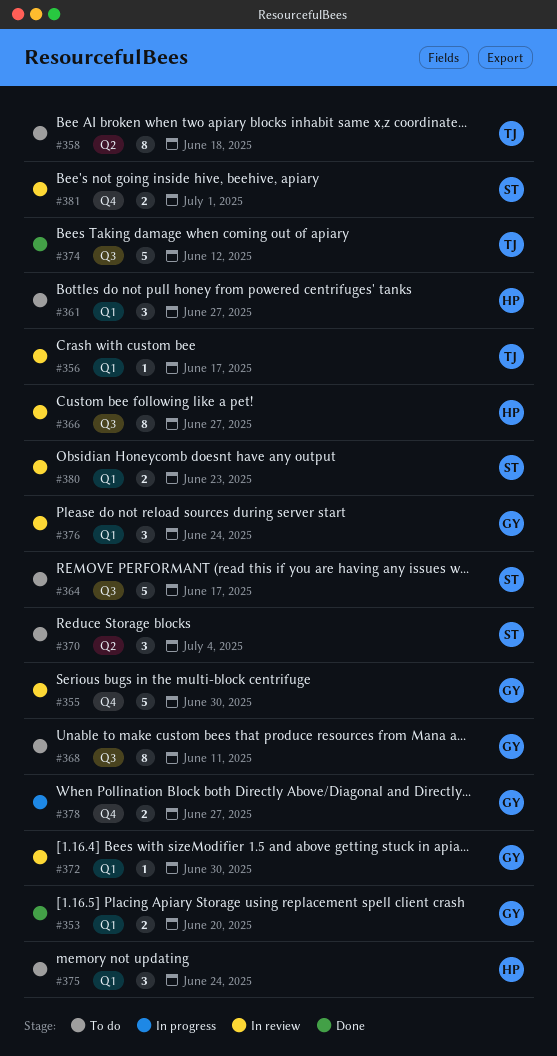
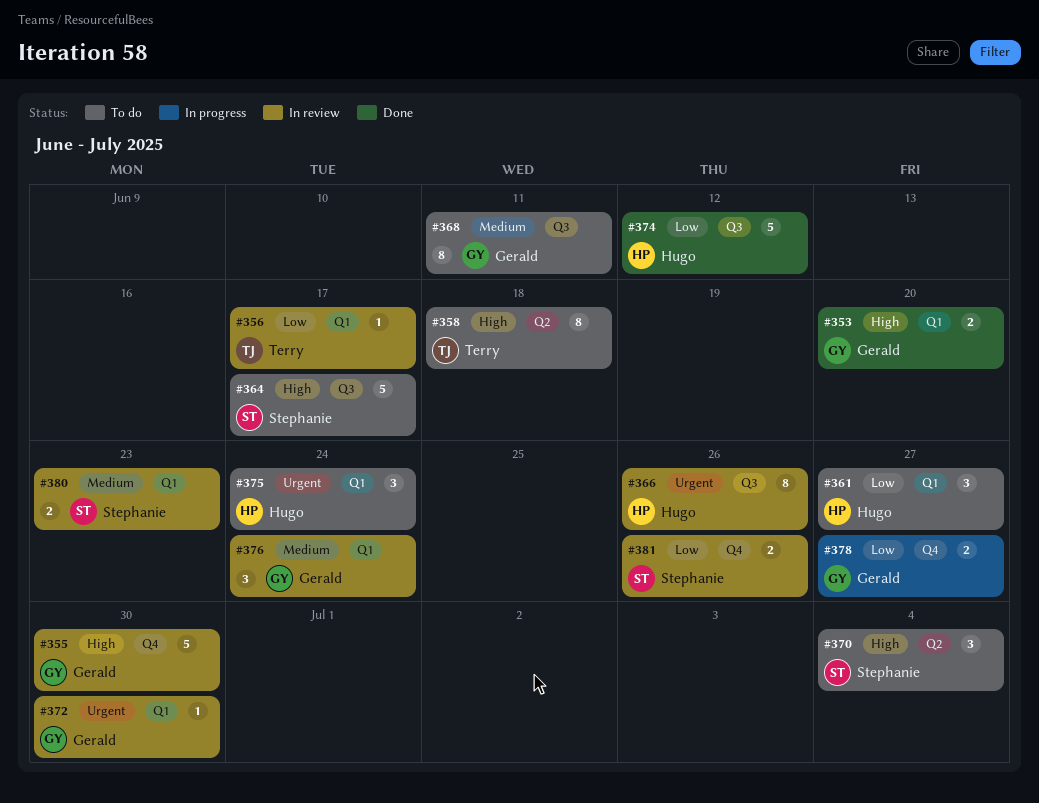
#366, due: Jun 27 -> Jun 26
#374, owner: Terry -> Hugo
#381, due: Jul 1 -> Jun 26

